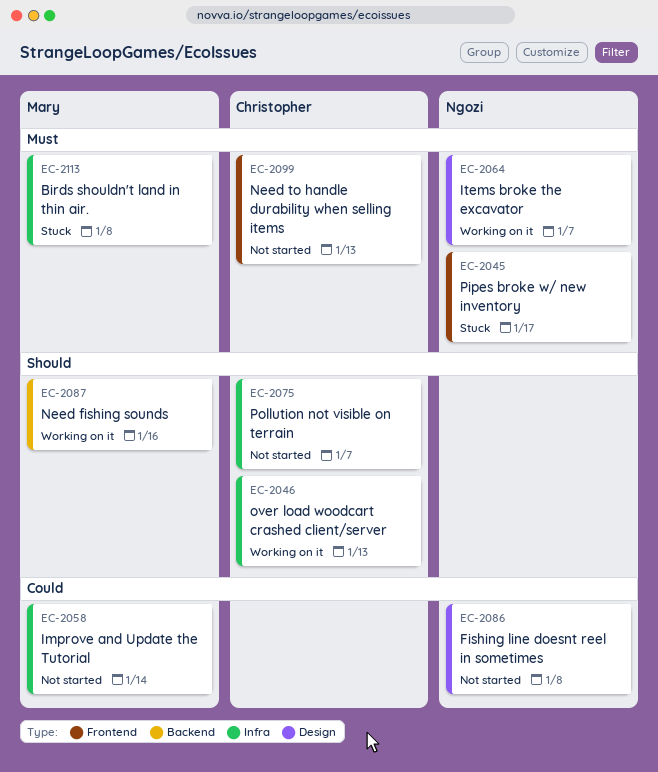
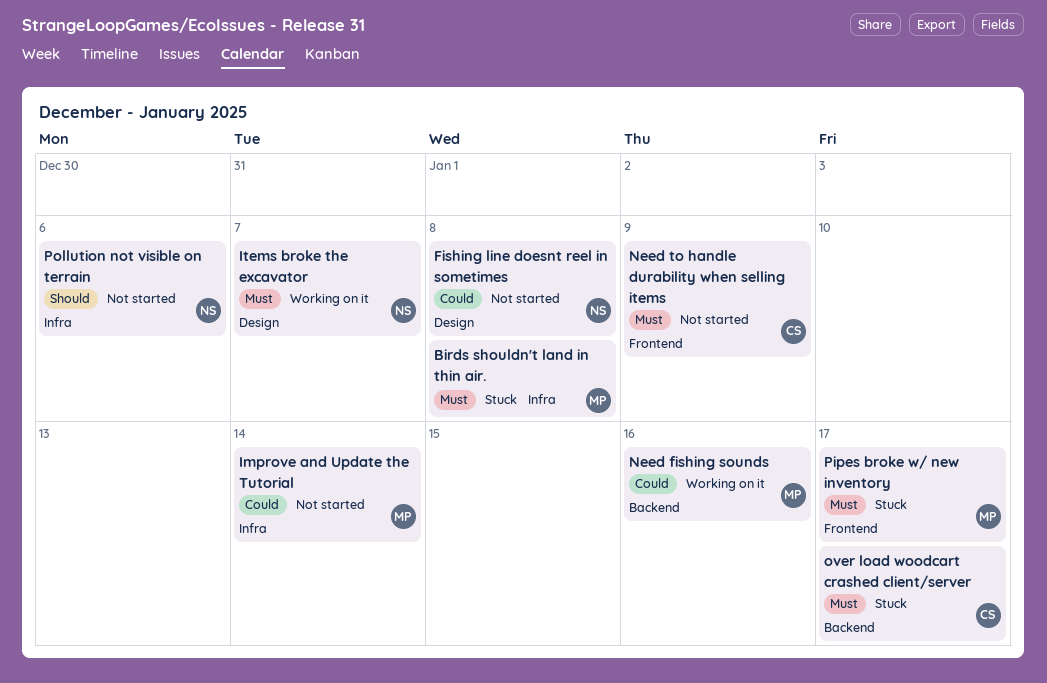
Need fishing sounds, priority: Should -> Could
Need to handle durability when selling items, due: Jan 13 -> Jan 9
over load woodcart crashed client/server, status: Working on it -> Stuck
over load woodcart crashed client/server, priority: Should -> Must
over load woodcart crashed client/server, label: Infra -> Backend
over load woodcart crashed client/server, due: Jan 13 -> Jan 17
Pipes broke w/ new inventory, owner: Ngozi -> Mary
Pollution not visible on terrain, owner: Christopher -> Ngozi
Pollution not visible on terrain, due: Jan 7 -> Jan 6

